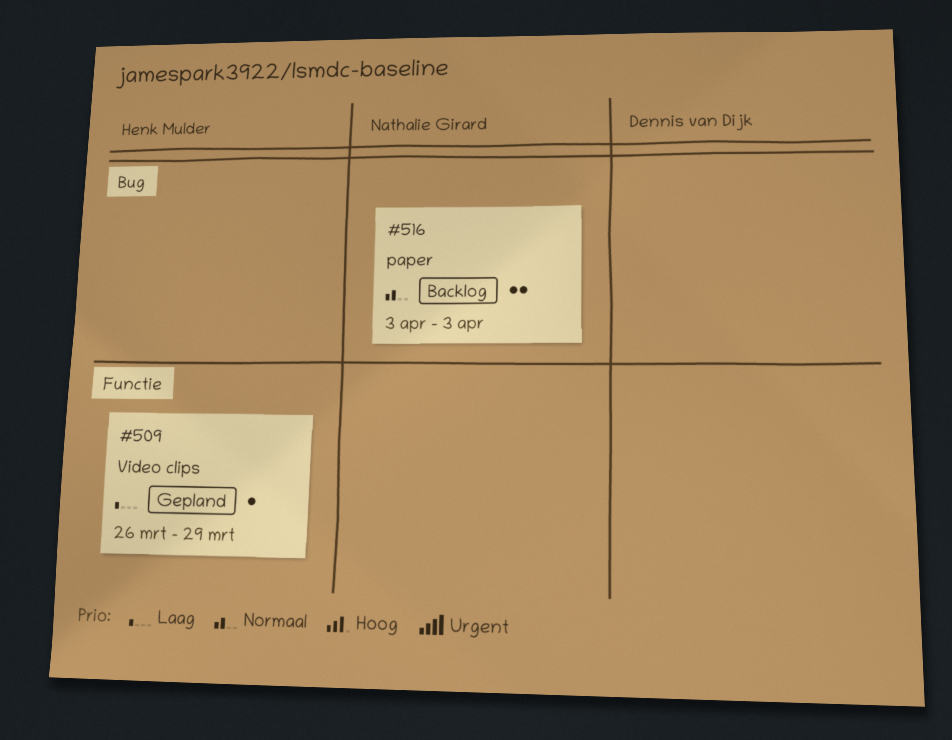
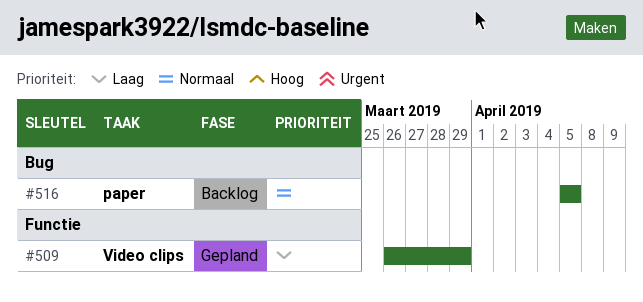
#516, start: Apr 3 -> Apr 5
#516, due: Apr 3 -> Apr 5

